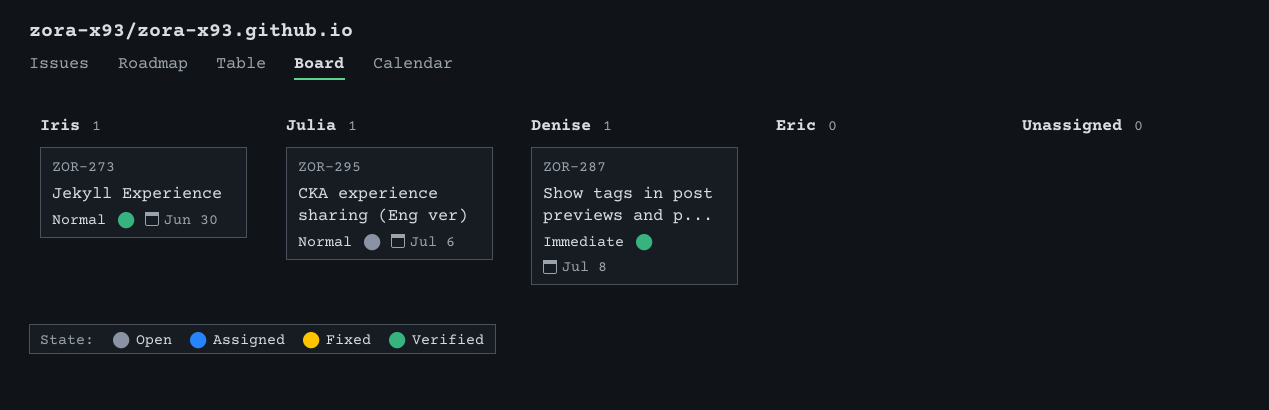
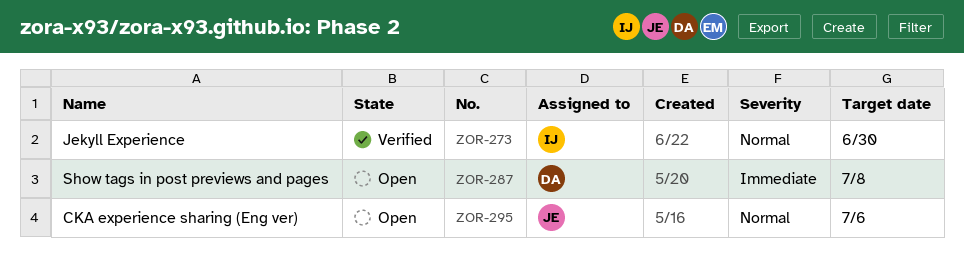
ZOR-287, status: Verified -> Open

